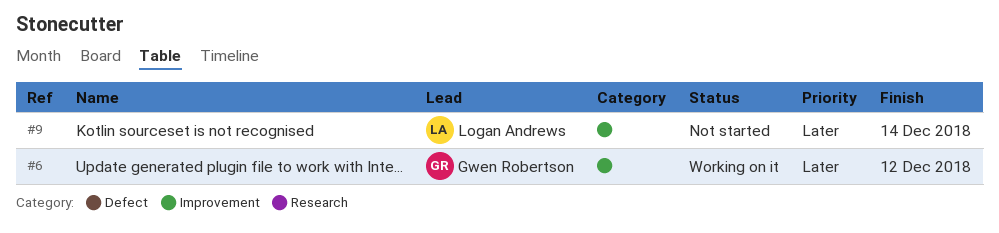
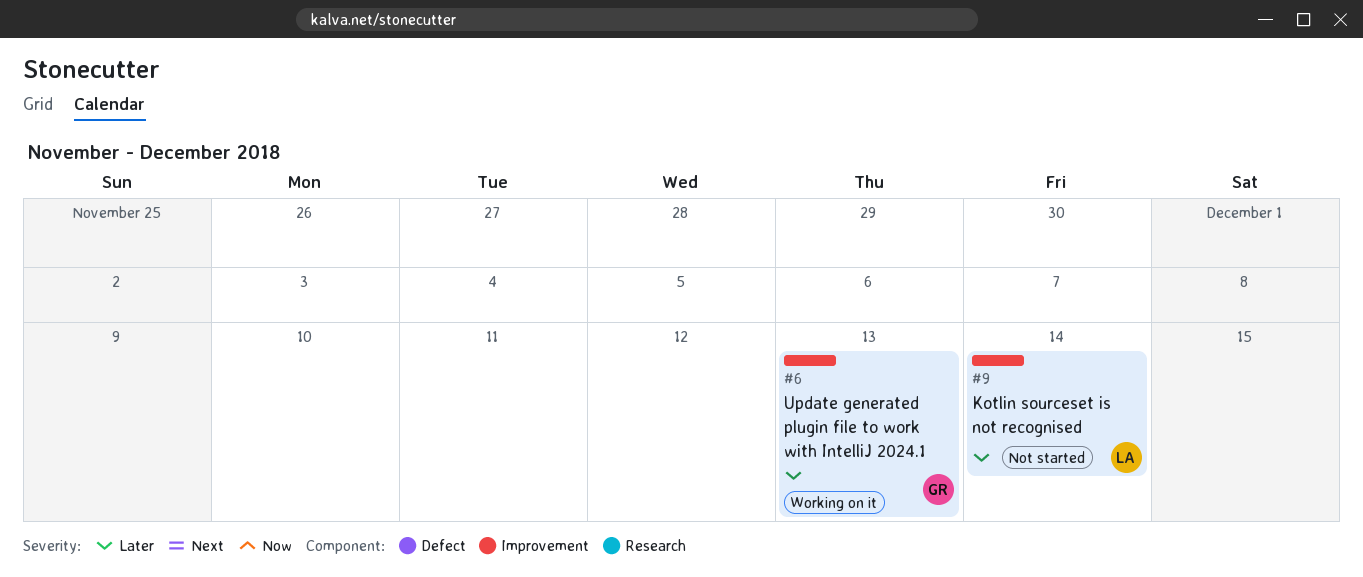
#6, due: Dec 12 -> Dec 13

